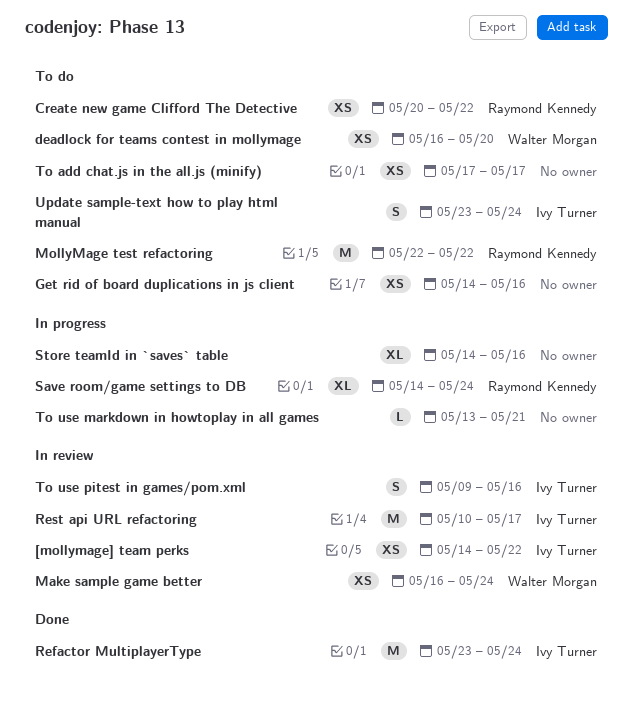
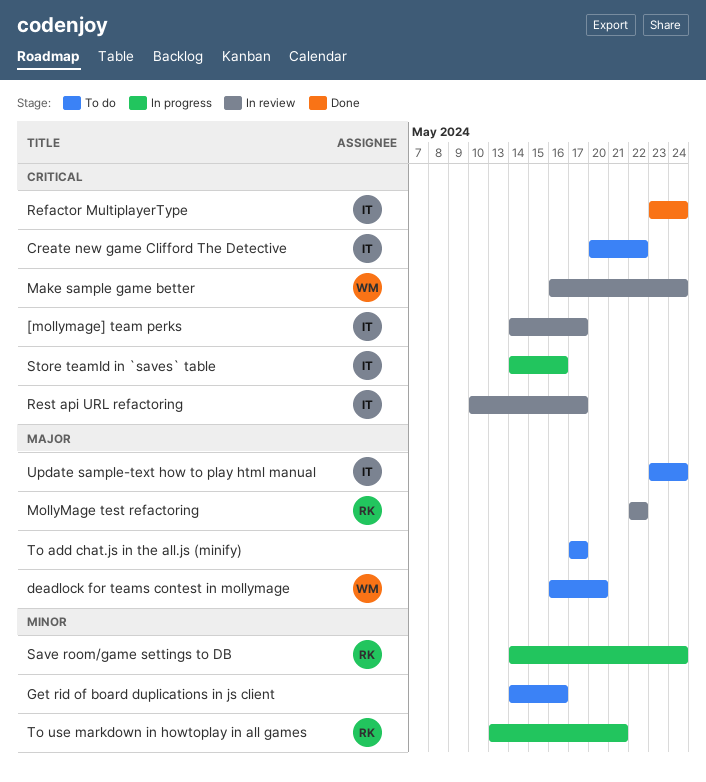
[mollymage] team perks, due: May 22 -> May 17
Create new game Clifford The Detective, owner: Raymond Kennedy -> Ivy Turner
MollyMage test refactoring, status: To do -> In review
Store teamId in `saves` table, owner: none -> Ivy Turner
To use markdown in howtoplay in all games, owner: none -> Raymond Kennedy
To use pitest in games/pom.xml: present -> none

